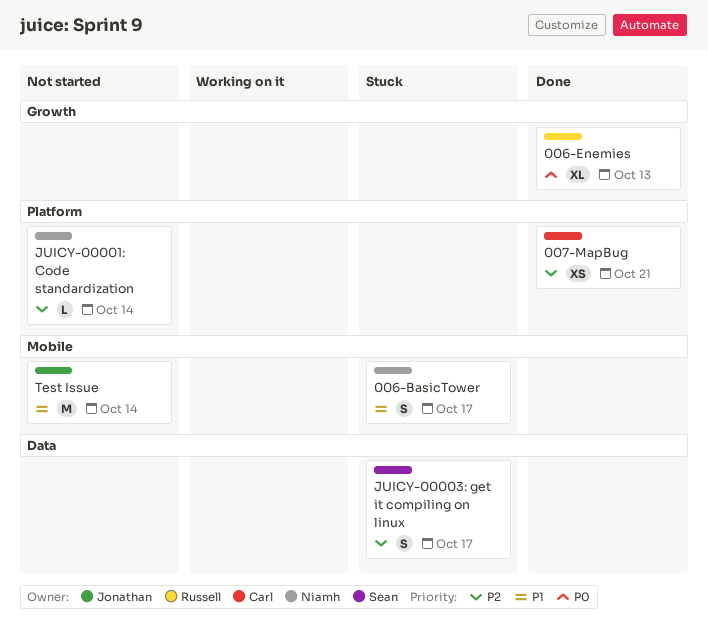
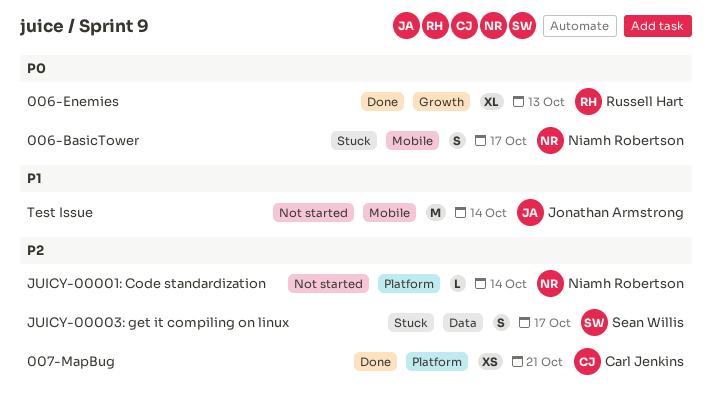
006-BasicTower, priority: P1 -> P0

